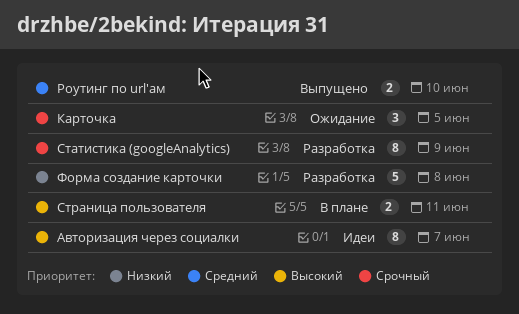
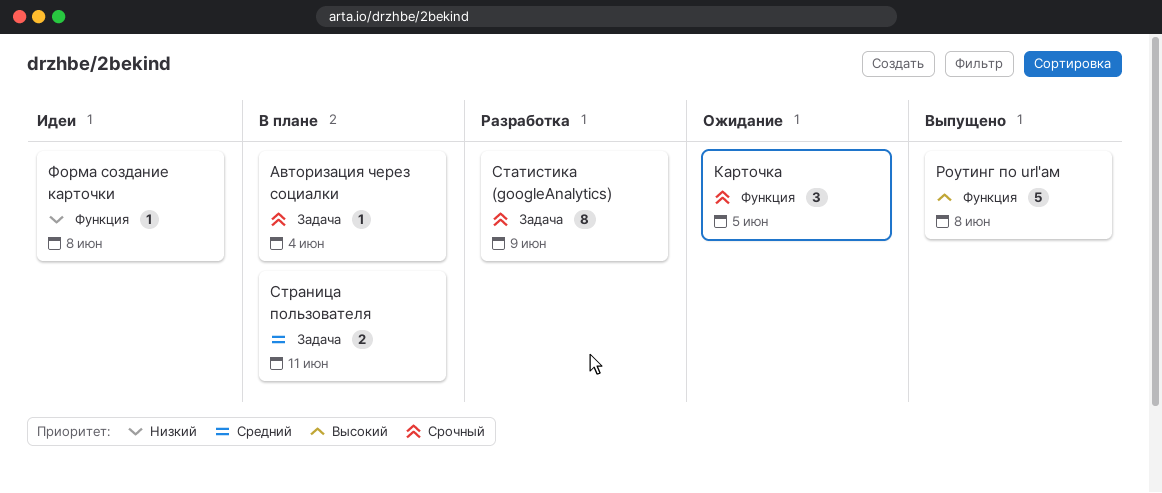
Авторизация через социалки, status: Идеи -> В плане
Авторизация через социалки, priority: Высокий -> Срочный
Авторизация через социалки, estimate: 8 -> 1
Авторизация через социалки, due: Jun 7 -> Jun 4
Роутинг по url'ам, priority: Средний -> Высокий
Роутинг по url'ам, estimate: 2 -> 5
Роутинг по url'ам, due: Jun 10 -> Jun 8
Страница пользователя, priority: Высокий -> Средний
Форма создание карточки, status: Разработка -> Идеи
Форма создание карточки, estimate: 5 -> 1

